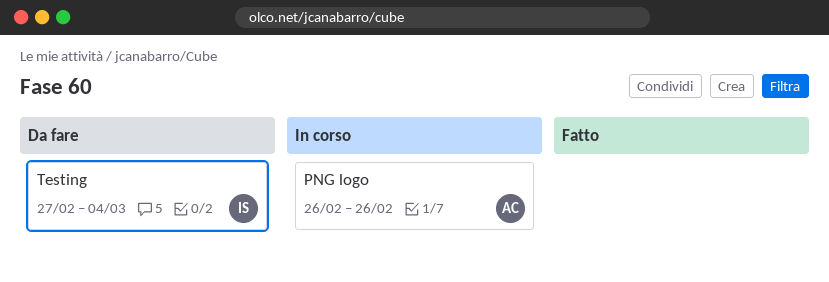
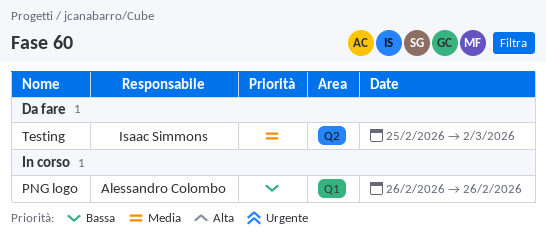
Testing, start: Feb 27 -> Feb 25
Testing, due: Mar 4 -> Mar 2

